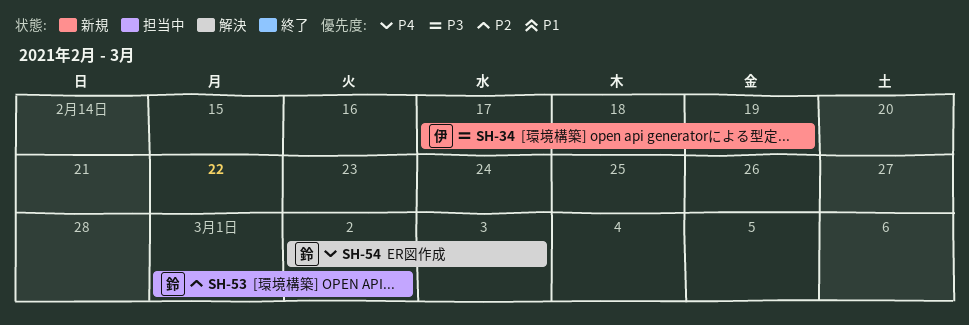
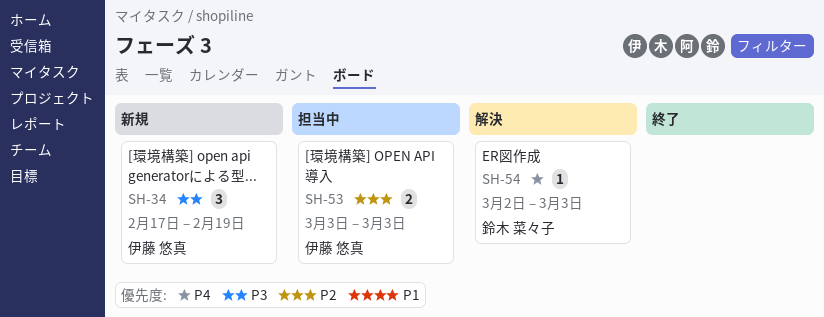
SH-53, owner: 鈴木 菜々子 -> 伊藤 悠真
SH-53, start: Mar 1 -> Mar 3
SH-53, due: Mar 2 -> Mar 3

